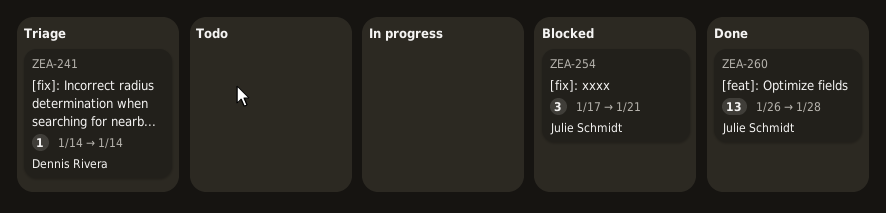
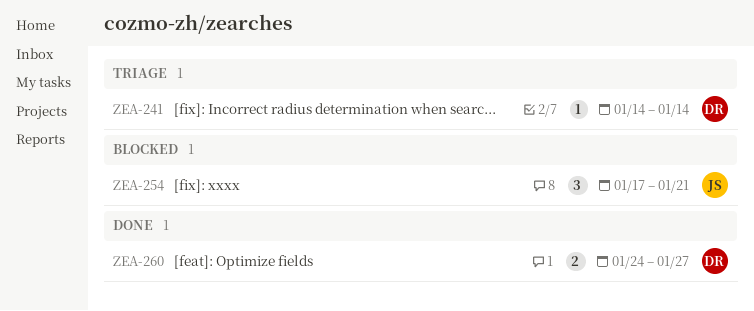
ZEA-260, owner: Julie Schmidt -> Dennis Rivera
ZEA-260, estimate: 13 -> 2
ZEA-260, start: Jan 26 -> Jan 24
ZEA-260, due: Jan 28 -> Jan 27

